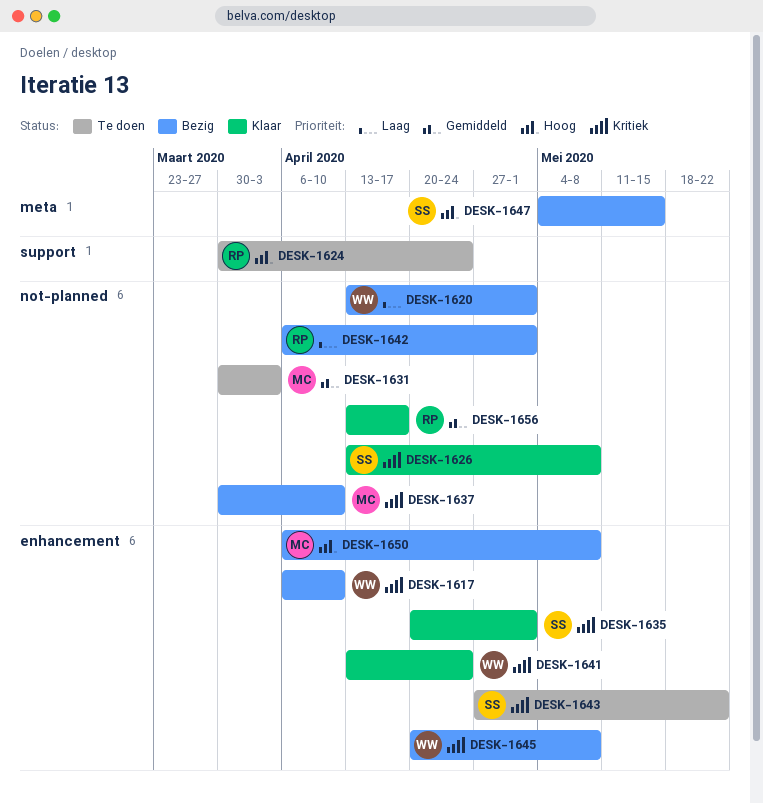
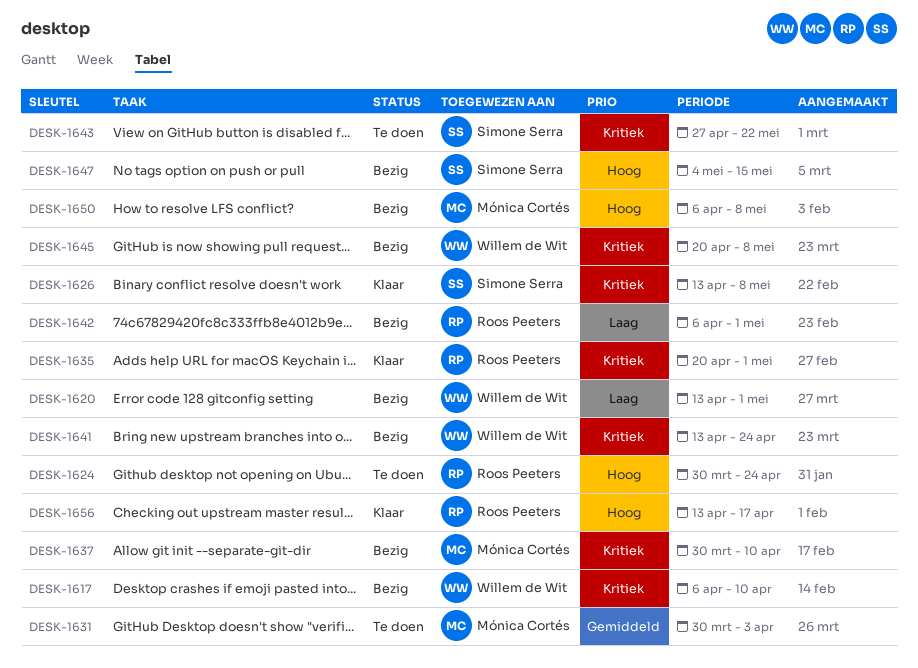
DESK-1635, owner: Simone Serra -> Roos Peeters
DESK-1641, status: Klaar -> Bezig
DESK-1656, priority: Gemiddeld -> Hoog

